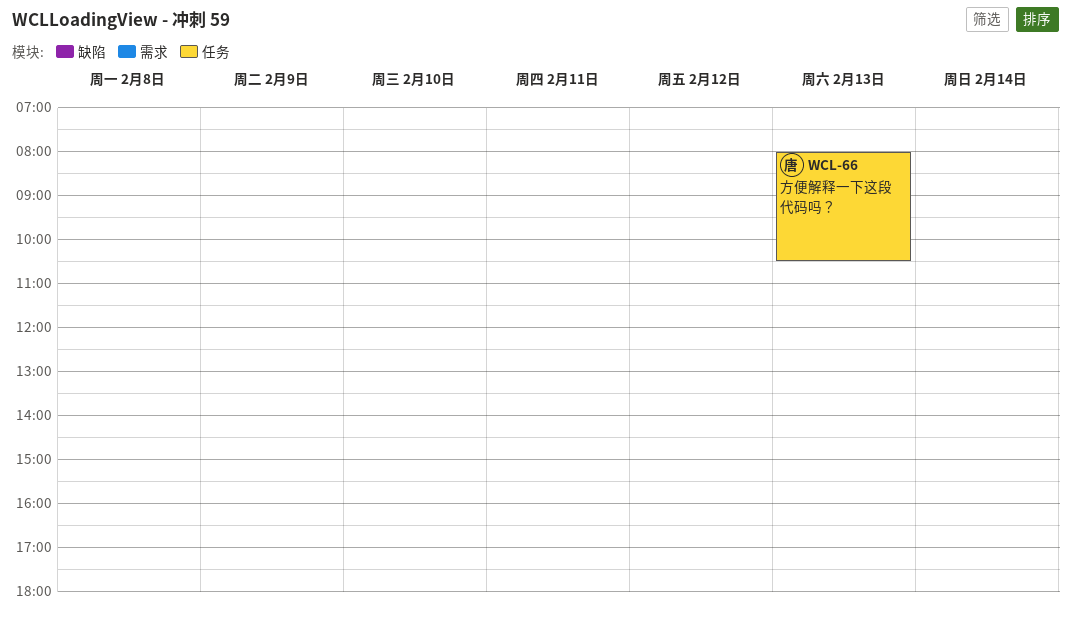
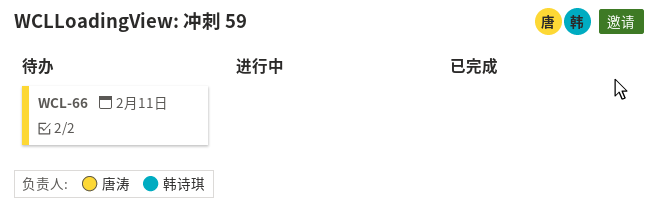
WCL-66, day: Feb 13 -> Feb 11

